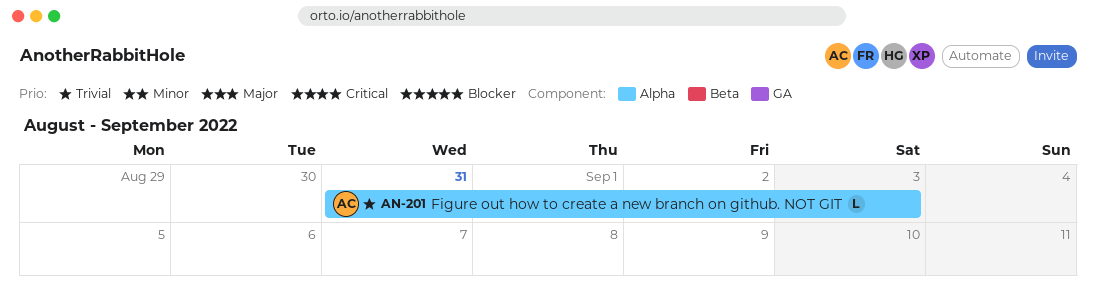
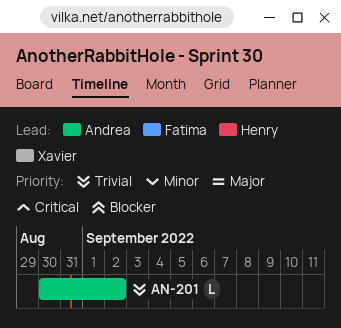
AN-201, start: Aug 31 -> Aug 30
AN-201, due: Sep 3 -> Sep 2

